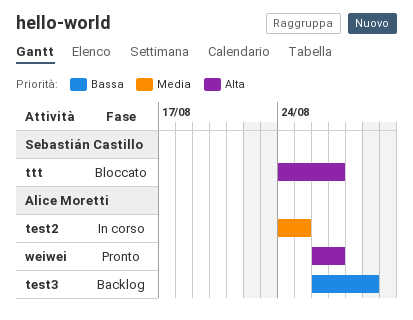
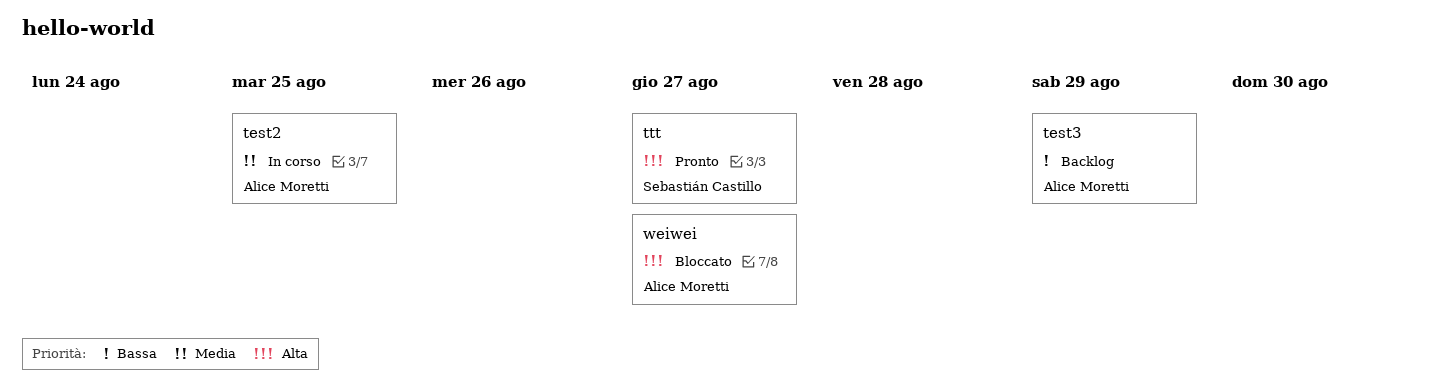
ttt, status: Bloccato -> Pronto
weiwei, status: Pronto -> Bloccato

